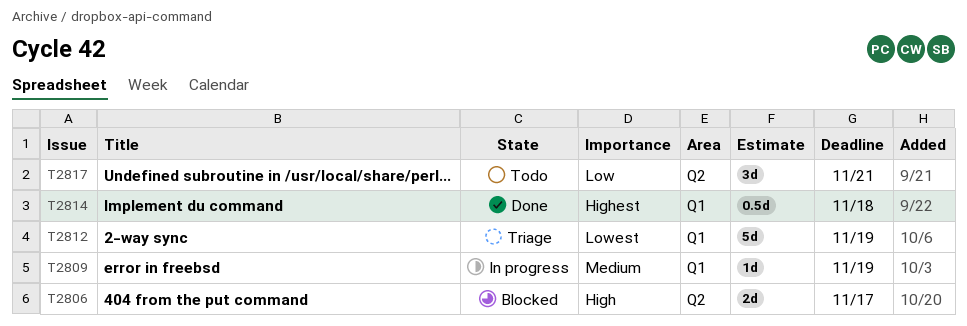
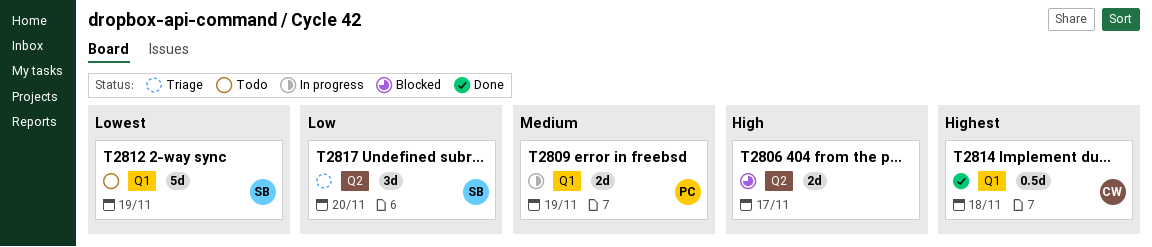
T2809, estimate: 1d -> 2d
T2812, status: Triage -> Todo
T2817, status: Todo -> Triage
T2817, due: Nov 21 -> Nov 20

